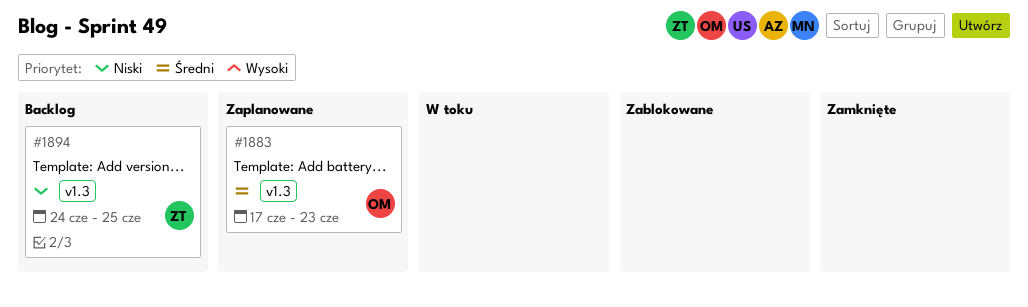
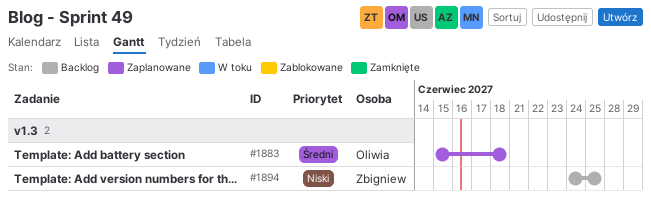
#1883, start: Jun 17 -> Jun 15
#1883, due: Jun 23 -> Jun 18

